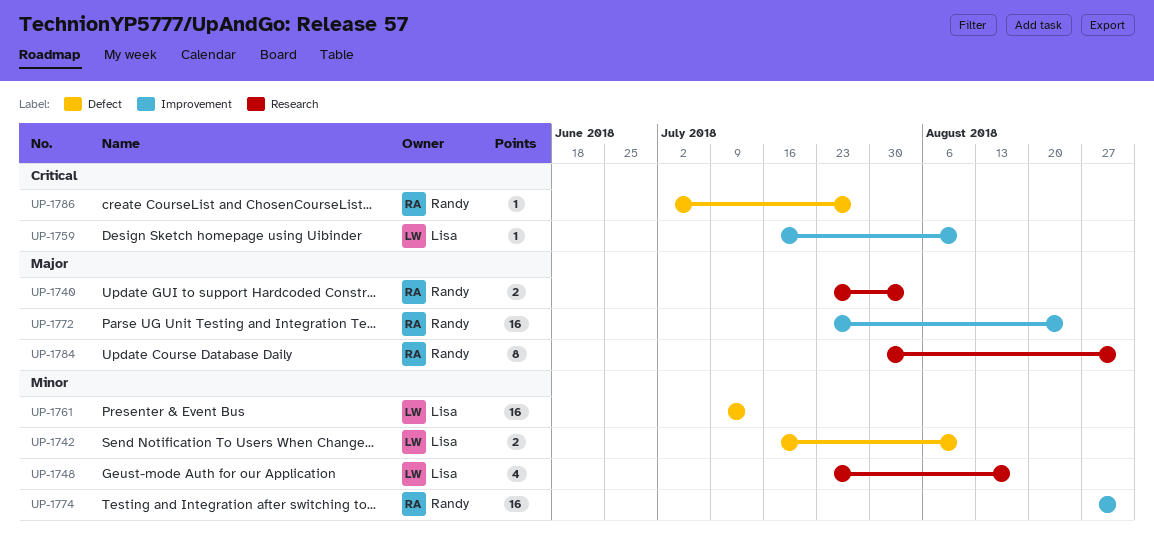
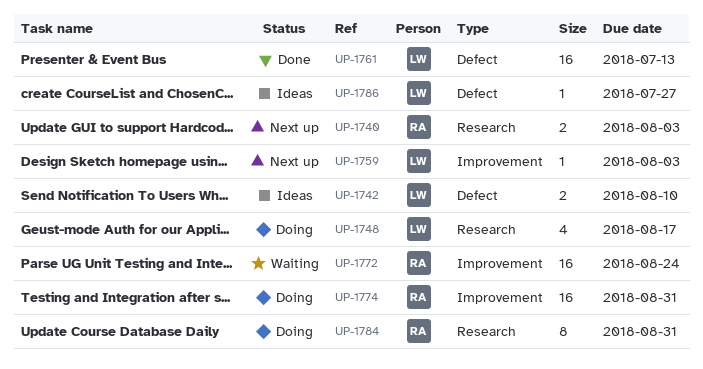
UP-1759, due: Aug 10 -> Aug 3
UP-1786, owner: Randy -> Lisa

